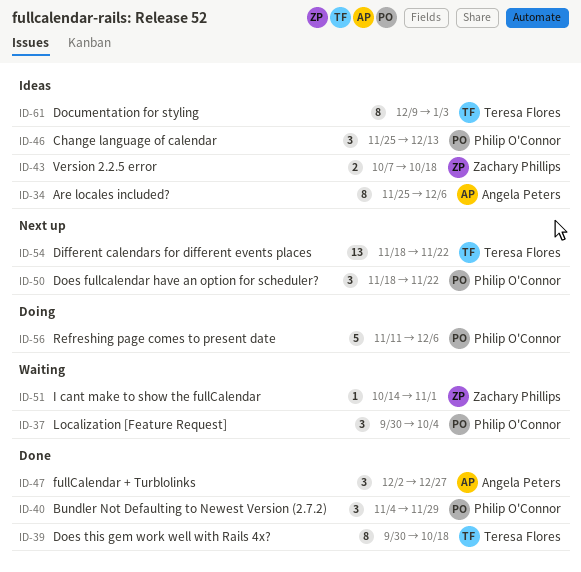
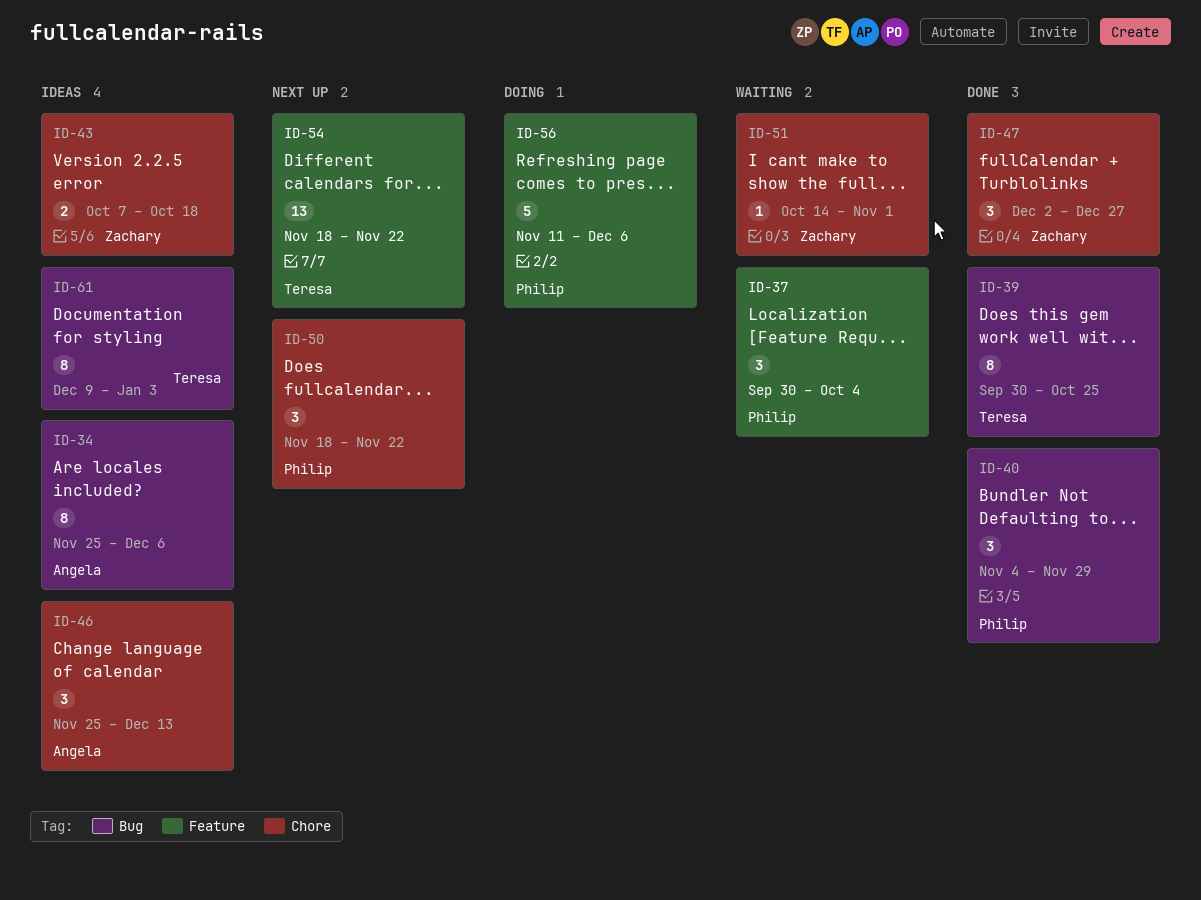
ID-39, due: Oct 18 -> Oct 25
ID-46, owner: Philip O'Connor -> Angela Peters
ID-47, owner: Angela Peters -> Zachary Phillips

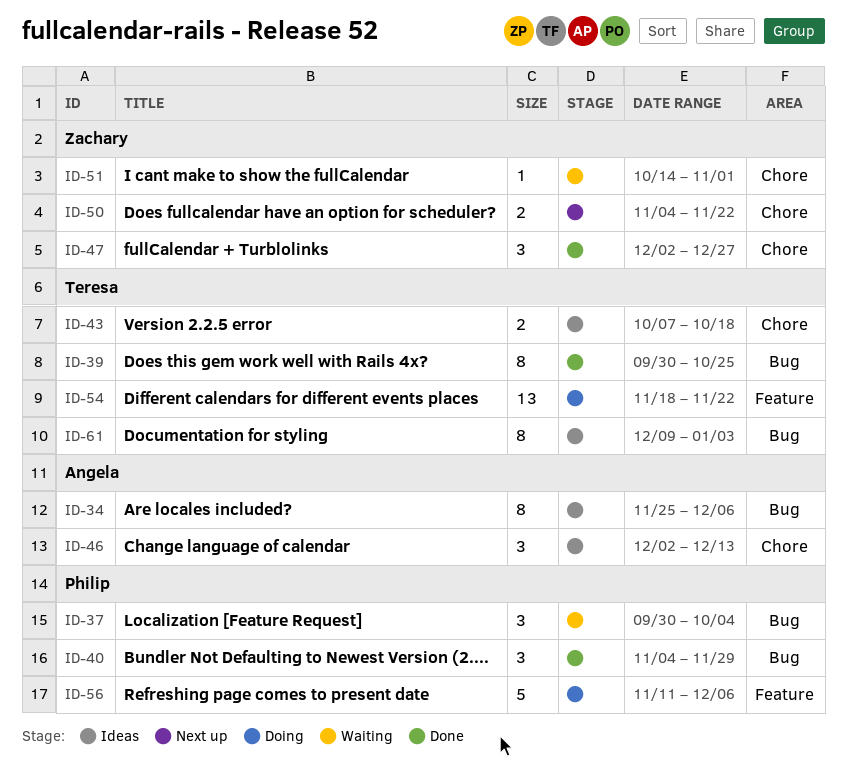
ID-37, label: Feature -> Bug
ID-43, owner: Zachary -> Teresa
ID-46, start: Nov 25 -> Dec 2
ID-50, owner: Philip -> Zachary
ID-50, estimate: 3 -> 2
ID-50, start: Nov 18 -> Nov 4
ID-54, status: Next up -> Doing

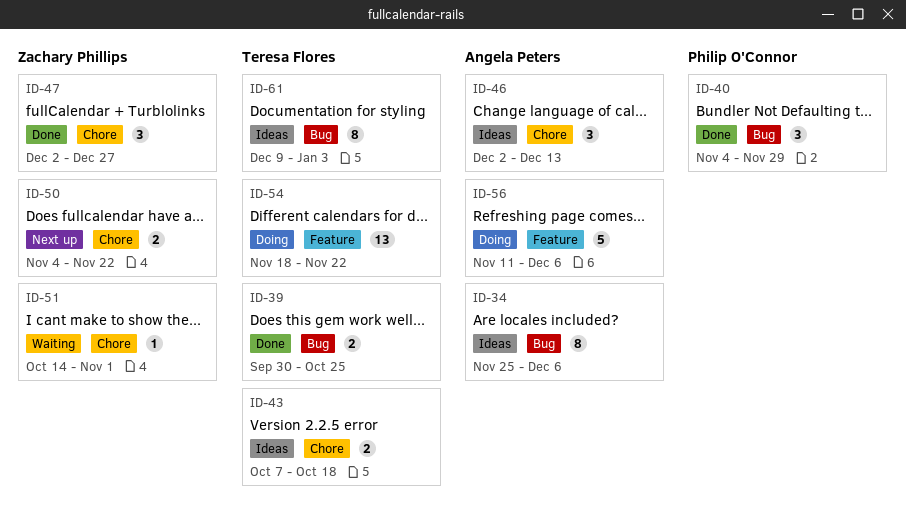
ID-37: present -> none
ID-39, estimate: 8 -> 2
ID-56, owner: Philip O'Connor -> Angela Peters

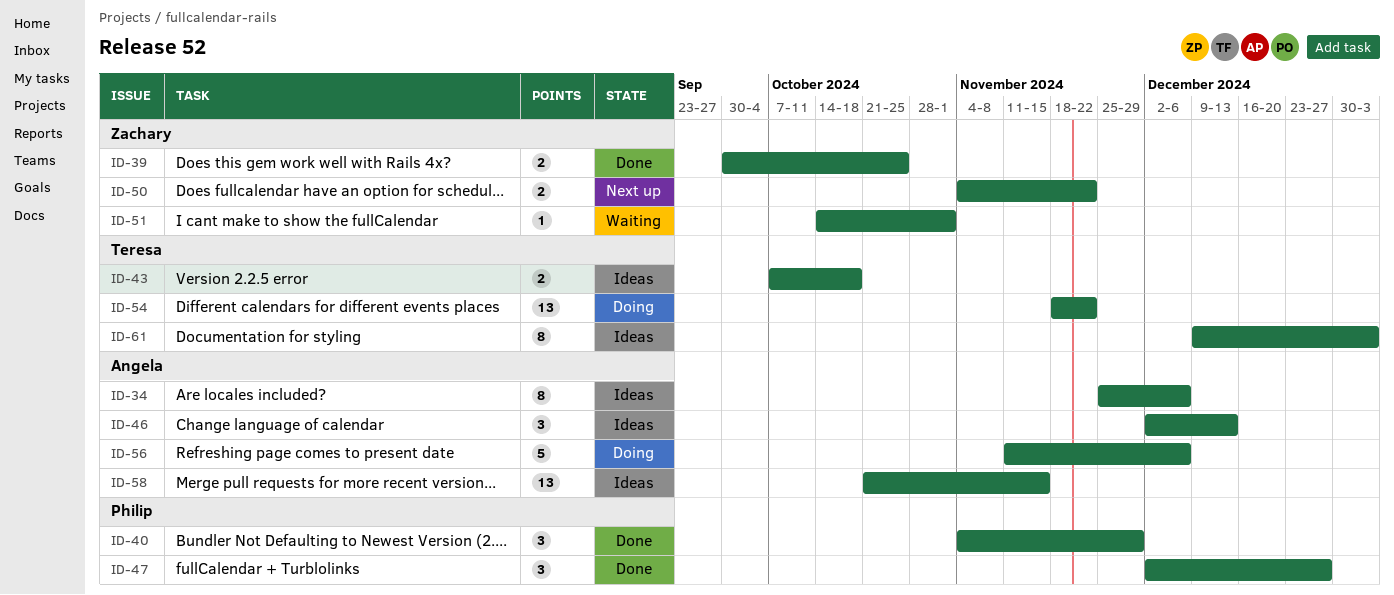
ID-39, owner: Teresa Flores -> Zachary Phillips
ID-47, owner: Zachary Phillips -> Philip O'Connor
ID-58: none -> present

